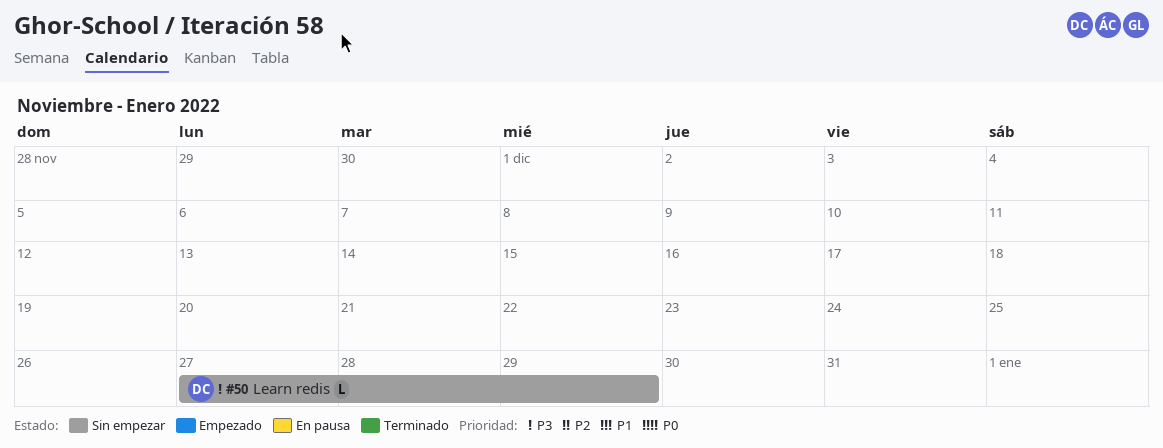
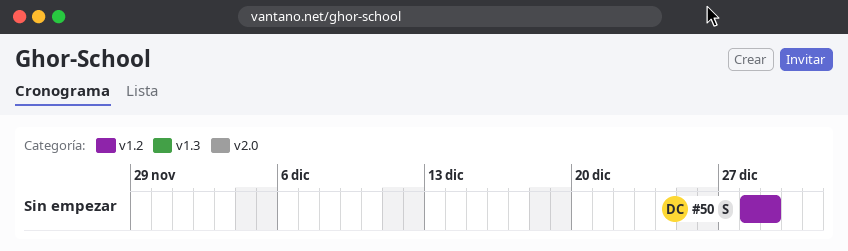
#50, estimate: L -> S
#50, start: Dec 27 -> Dec 28

